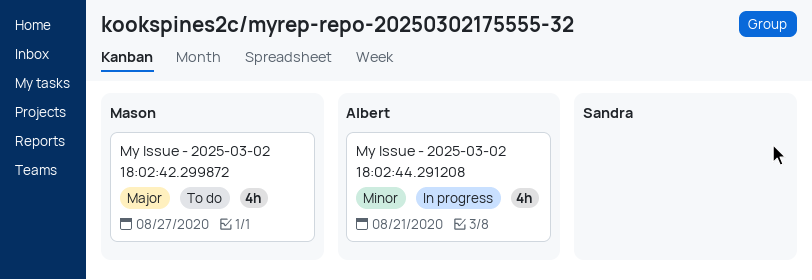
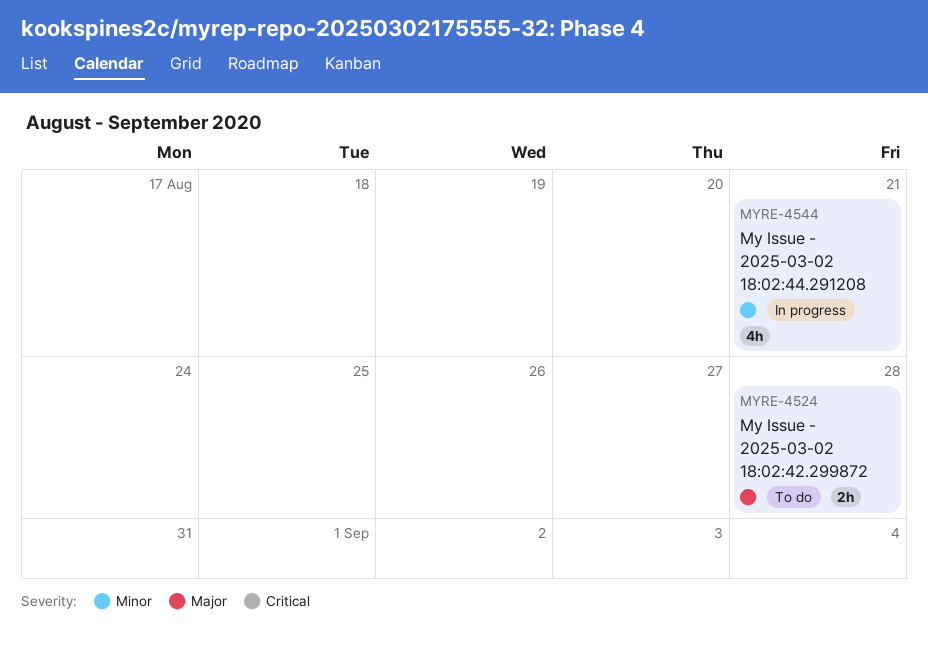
My Issue - 2025-03-02 18:02:42.299872, estimate: 4h -> 2h
My Issue - 2025-03-02 18:02:42.299872, due: Aug 27 -> Aug 28

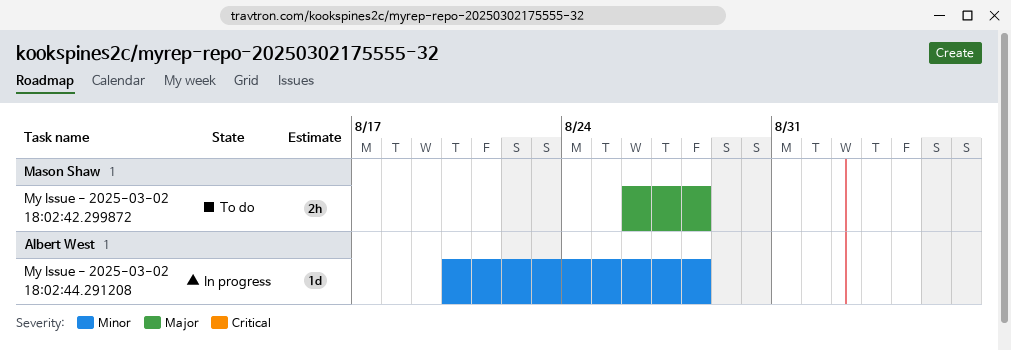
My Issue - 2025-03-02 18:02:44.291208, estimate: 4h -> 1d
My Issue - 2025-03-02 18:02:44.291208, due: Aug 21 -> Aug 28

